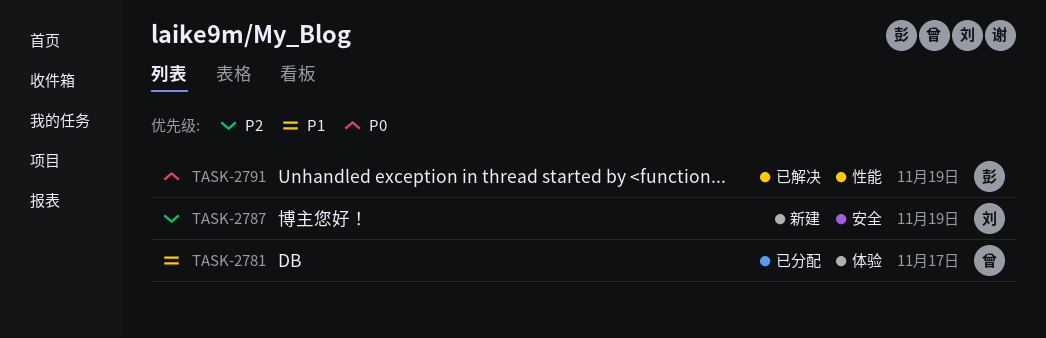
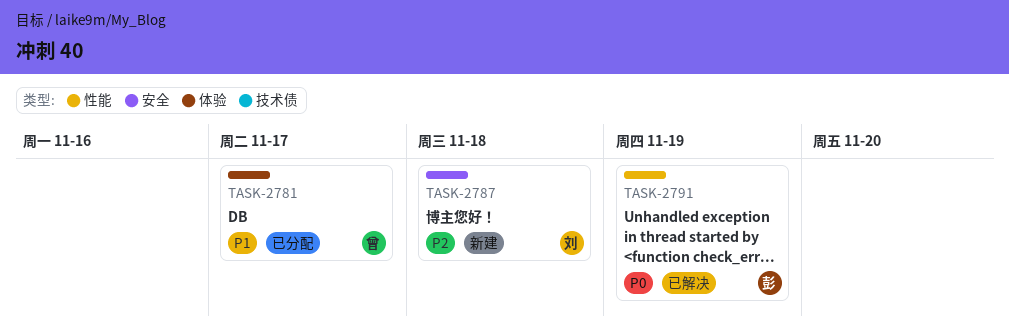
TASK-2787, due: Nov 19 -> Nov 18

